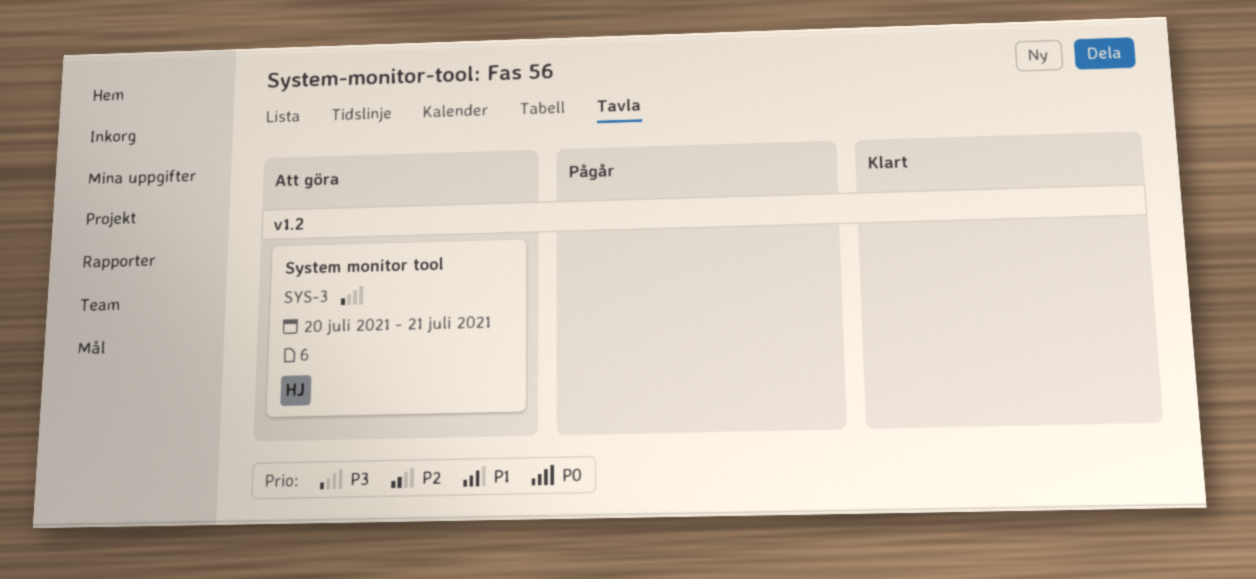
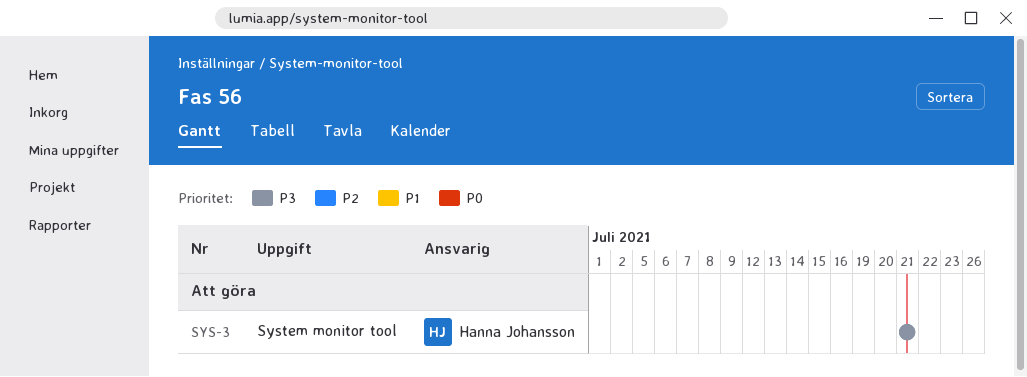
SYS-3, start: Jul 20 -> Jul 21

